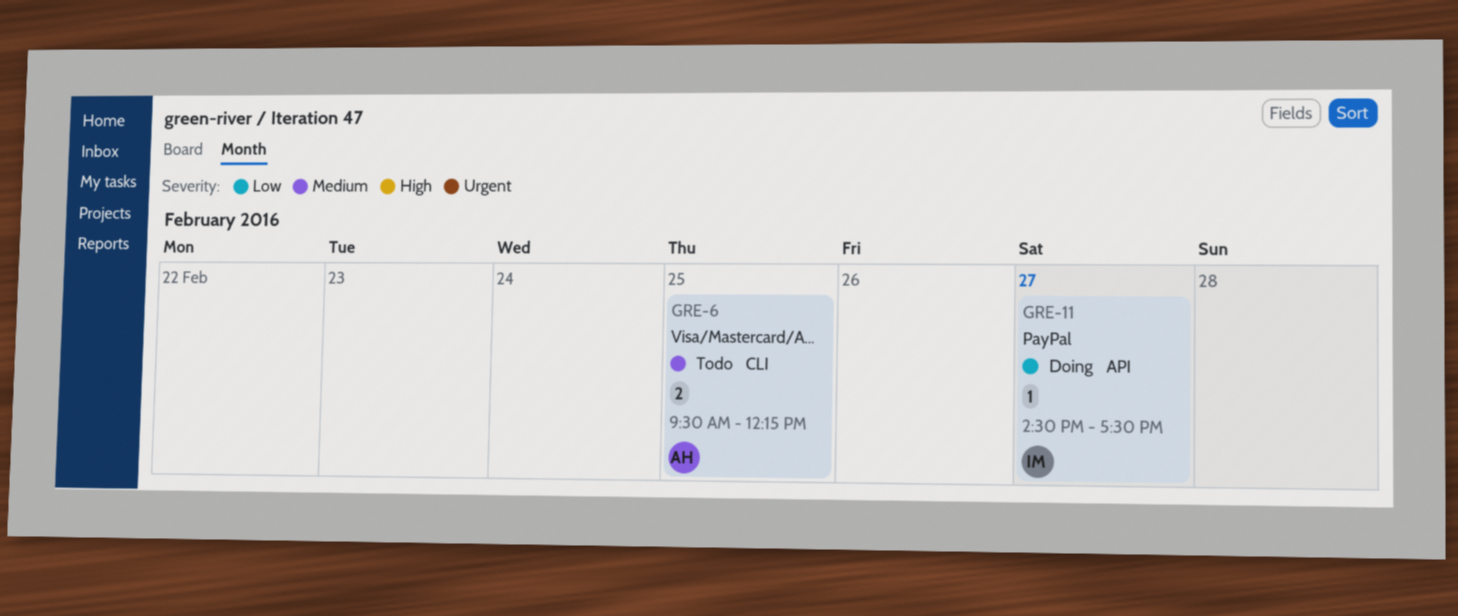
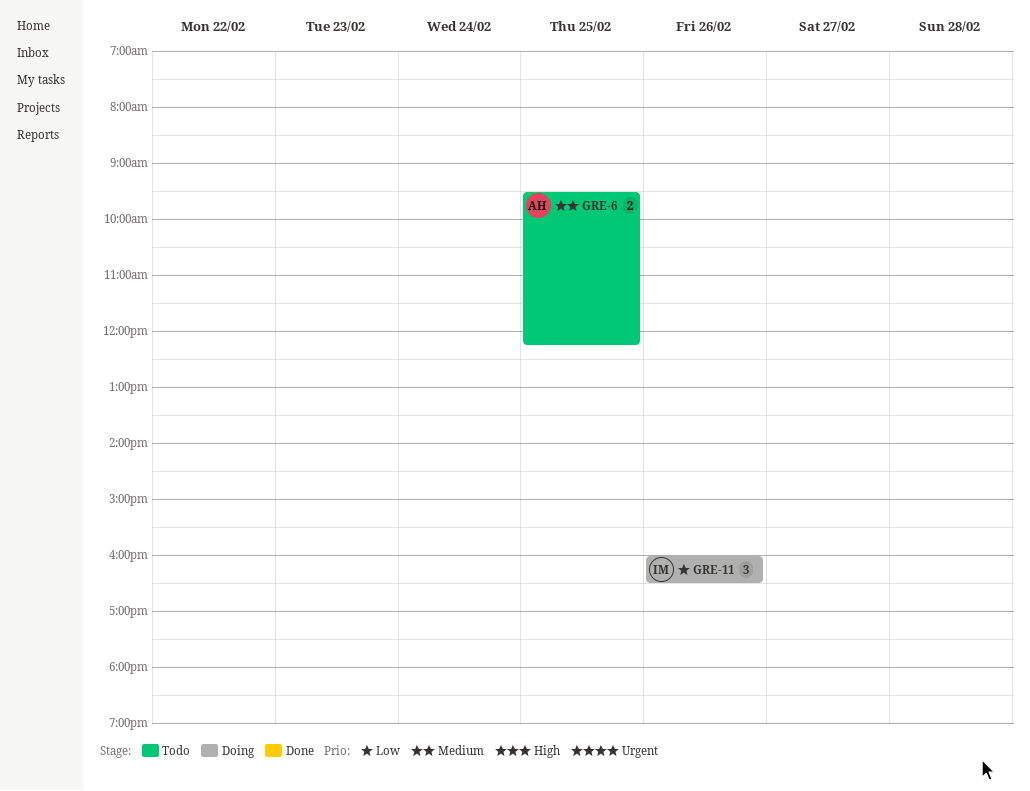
GRE-11, estimate: 1 -> 3
GRE-11, day: Feb 27 -> Feb 26
GRE-11, begins: 14:30 -> 16:00
GRE-11, ends: 17:30 -> 16:30

